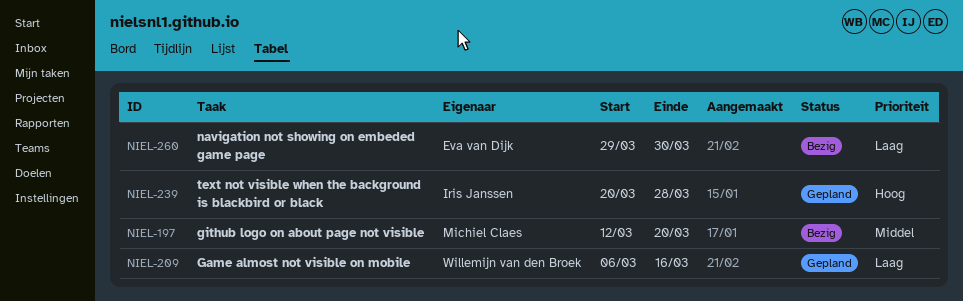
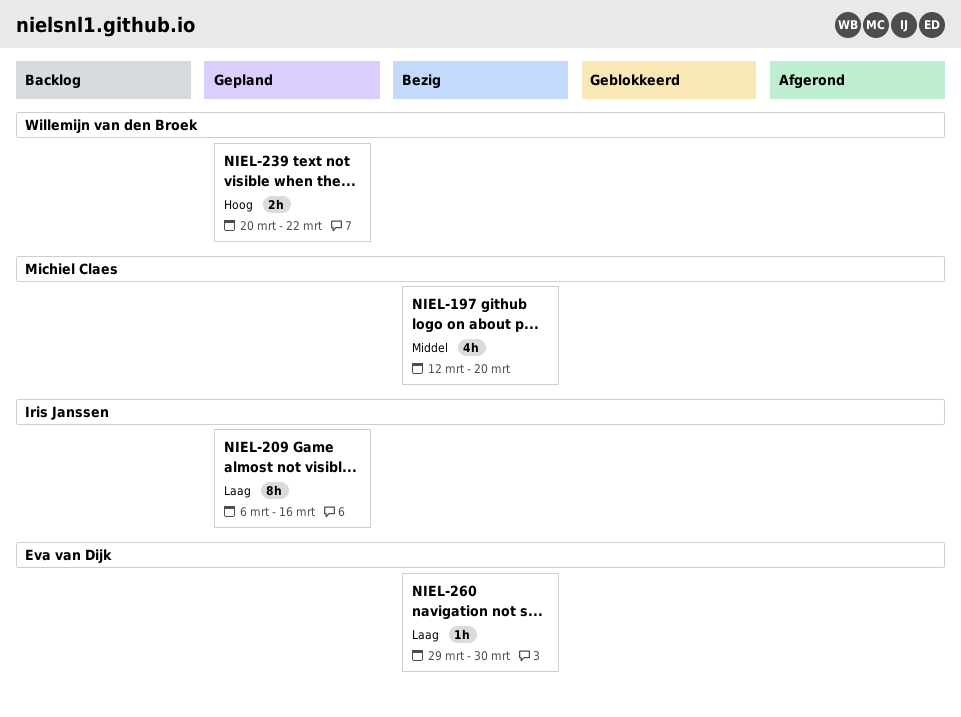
NIEL-209, owner: Willemijn van den Broek -> Iris Janssen
NIEL-239, owner: Iris Janssen -> Willemijn van den Broek
NIEL-239, due: Mar 28 -> Mar 22

